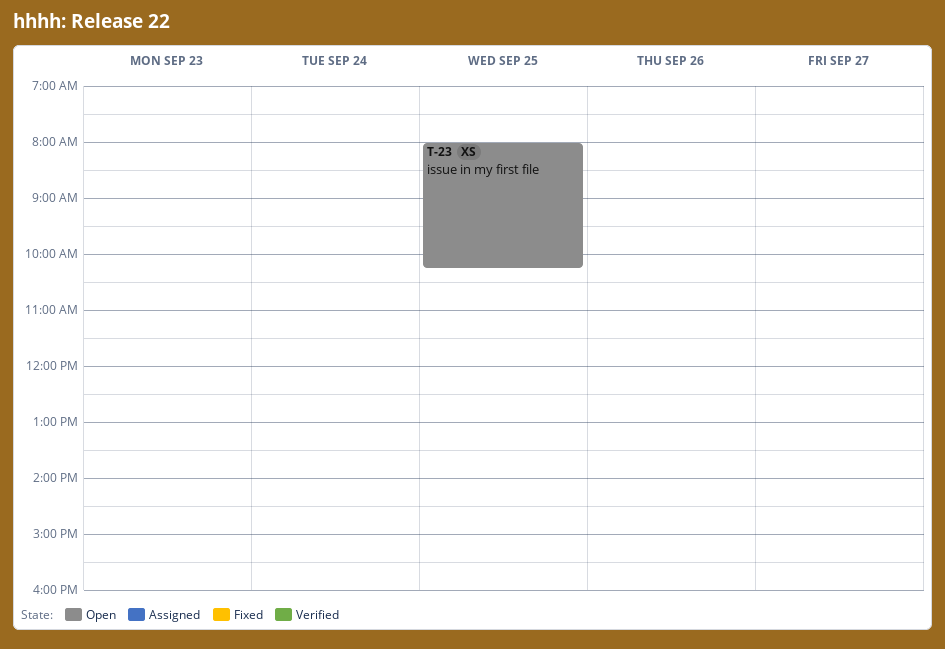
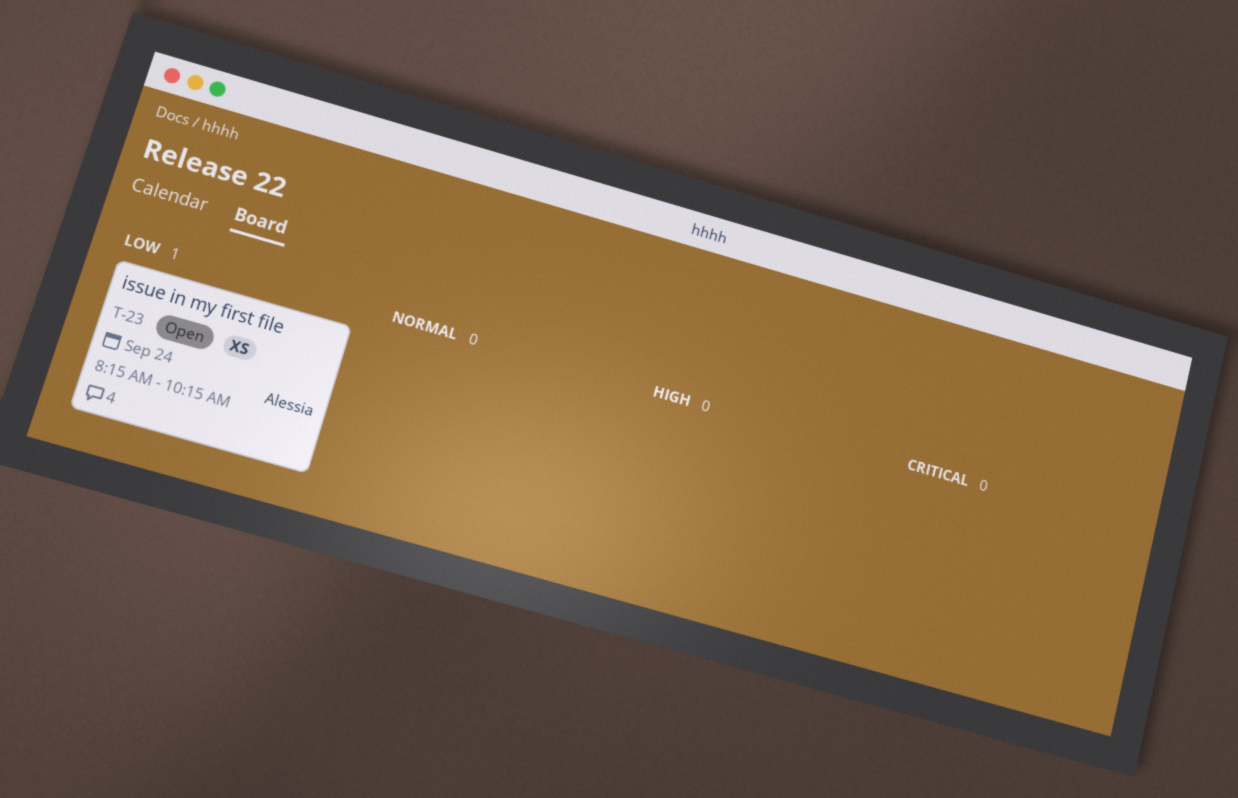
T-23, day: Sep 25 -> Sep 24
T-23, begins: 08:00 -> 08:15

